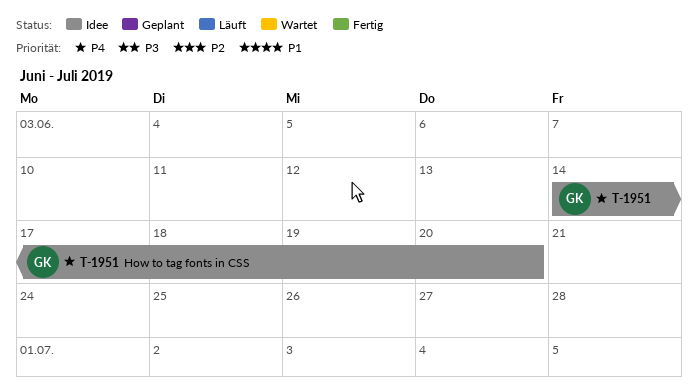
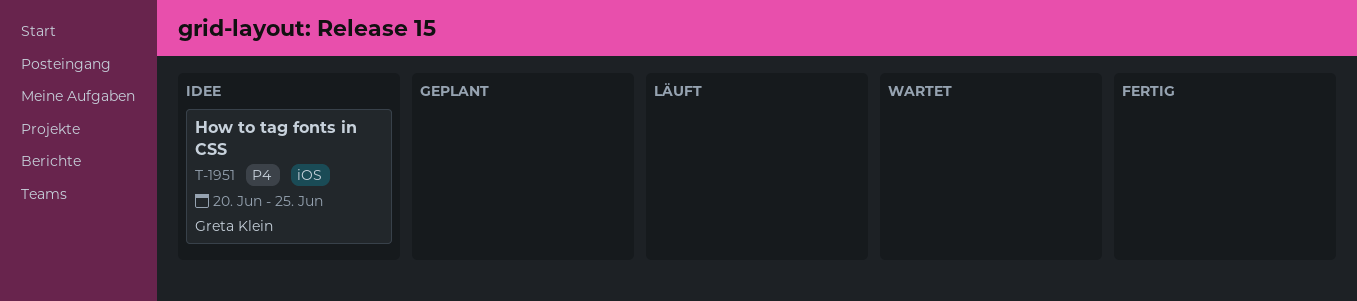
T-1951, start: Jun 14 -> Jun 20
T-1951, due: Jun 20 -> Jun 25

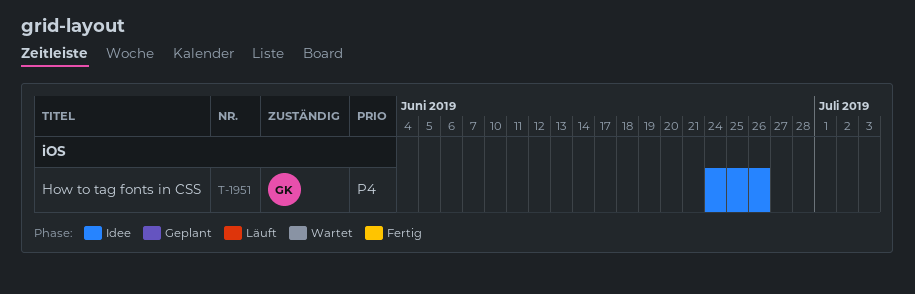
T-1951, start: Jun 20 -> Jun 24
T-1951, due: Jun 25 -> Jun 26

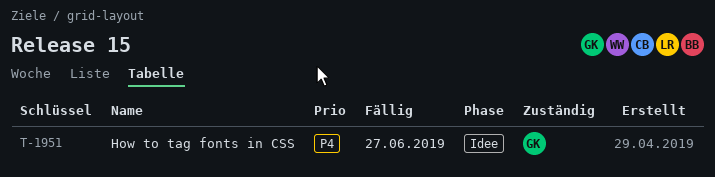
T-1951, due: Jun 26 -> Jun 27

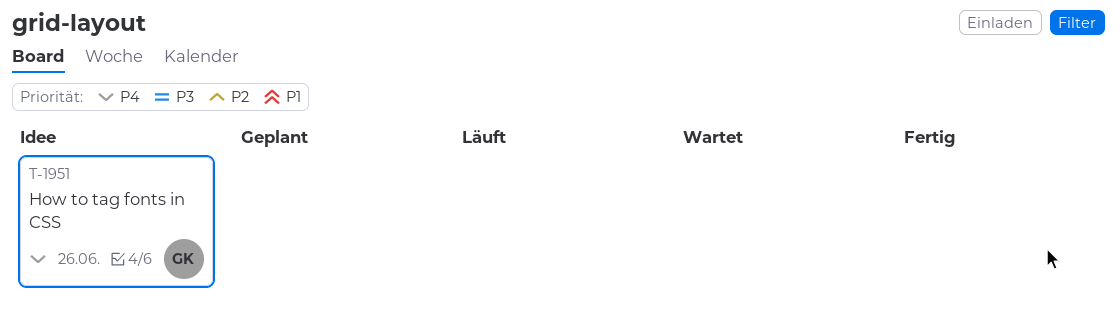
T-1951, due: Jun 27 -> Jun 26

